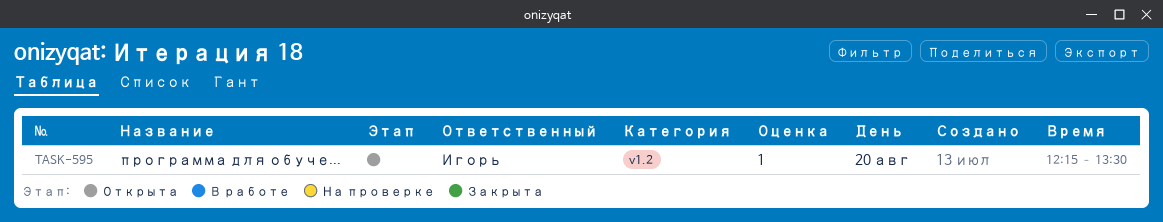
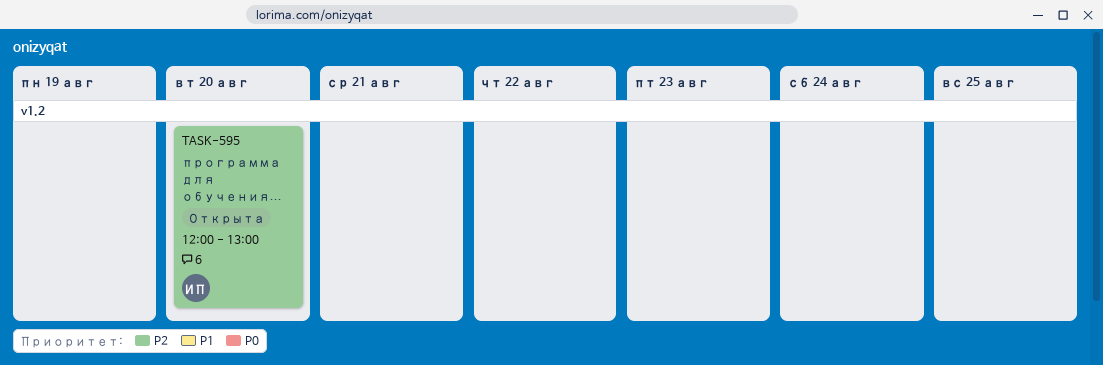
TASK-595, begins: 12:15 -> 12:00
TASK-595, ends: 13:30 -> 13:00

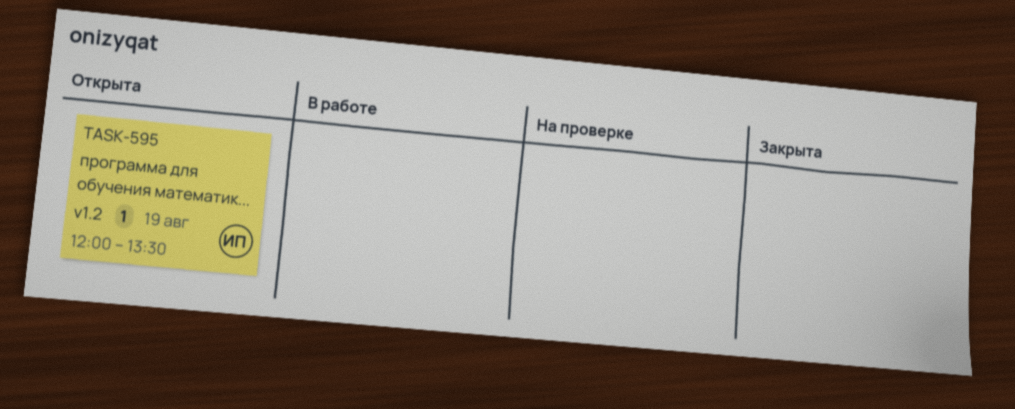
TASK-595, day: Aug 20 -> Aug 19
TASK-595, ends: 13:00 -> 13:30

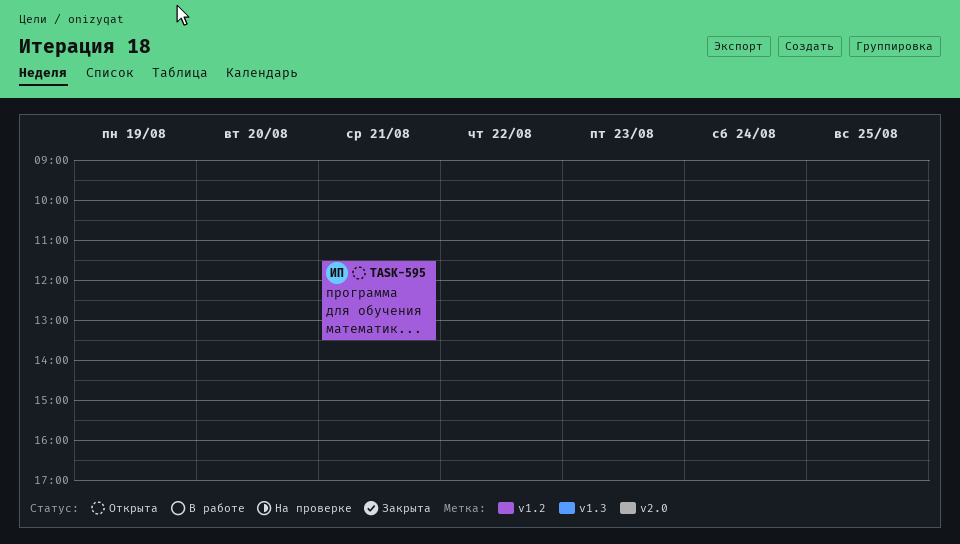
TASK-595, day: Aug 19 -> Aug 21
TASK-595, begins: 12:00 -> 11:30

